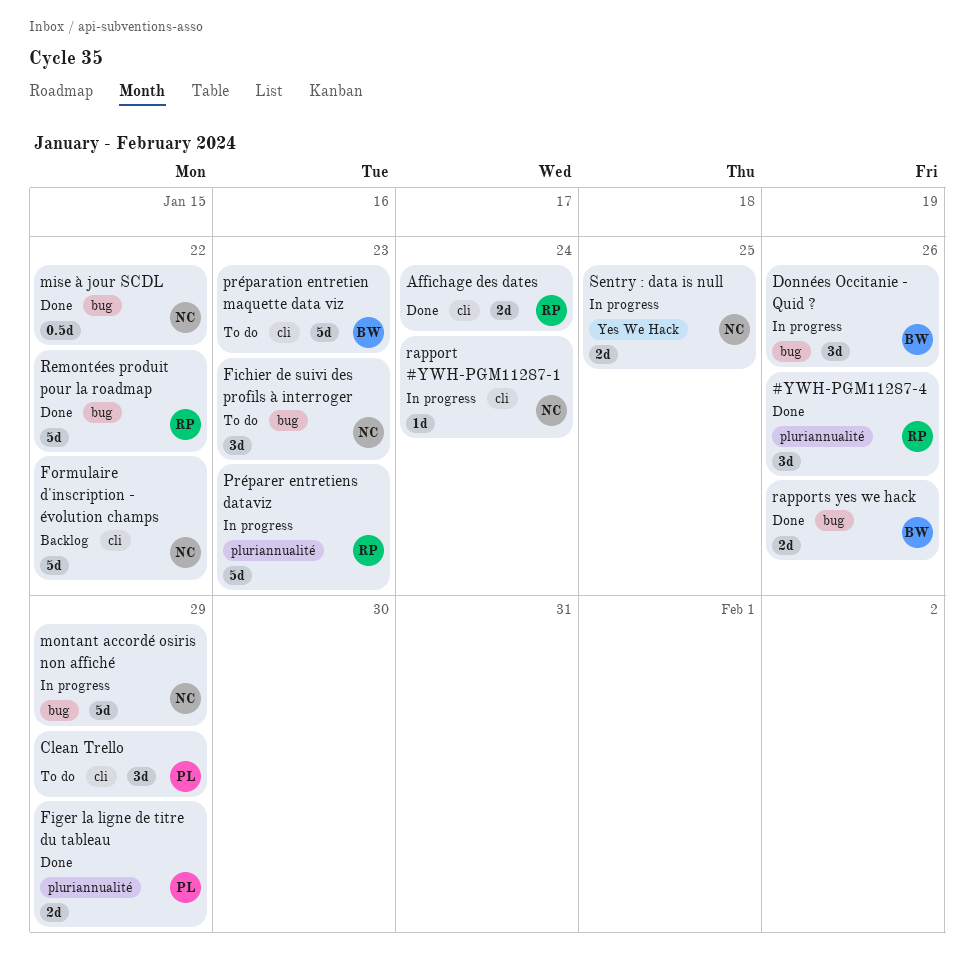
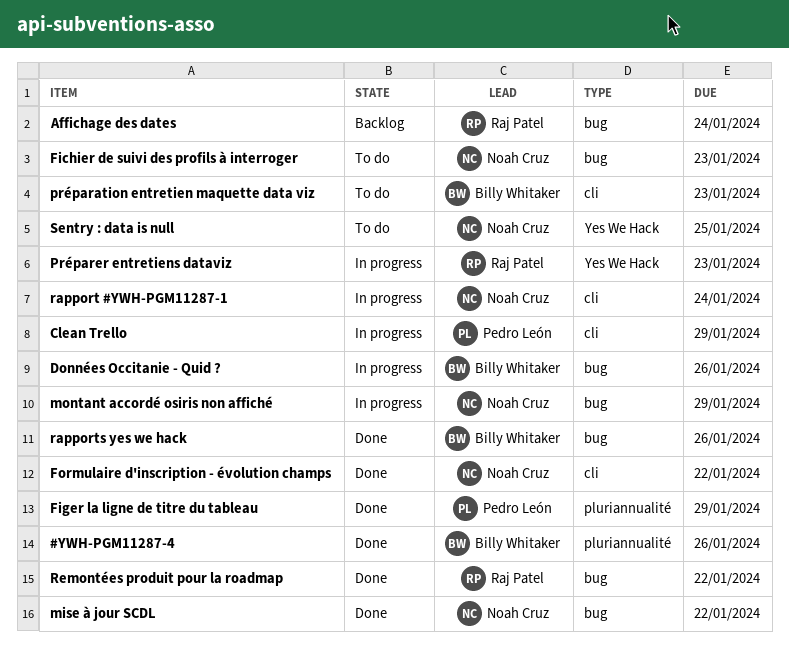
#YWH-PGM11287-4, owner: Raj Patel -> Billy Whitaker
Affichage des dates, status: Done -> Backlog
Affichage des dates, label: cli -> bug
Clean Trello, status: To do -> In progress
Formulaire d'inscription - évolution champs, status: Backlog -> Done
Préparer entretiens dataviz, label: pluriannualité -> Yes We Hack
Sentry : data is null, status: In progress -> To do

